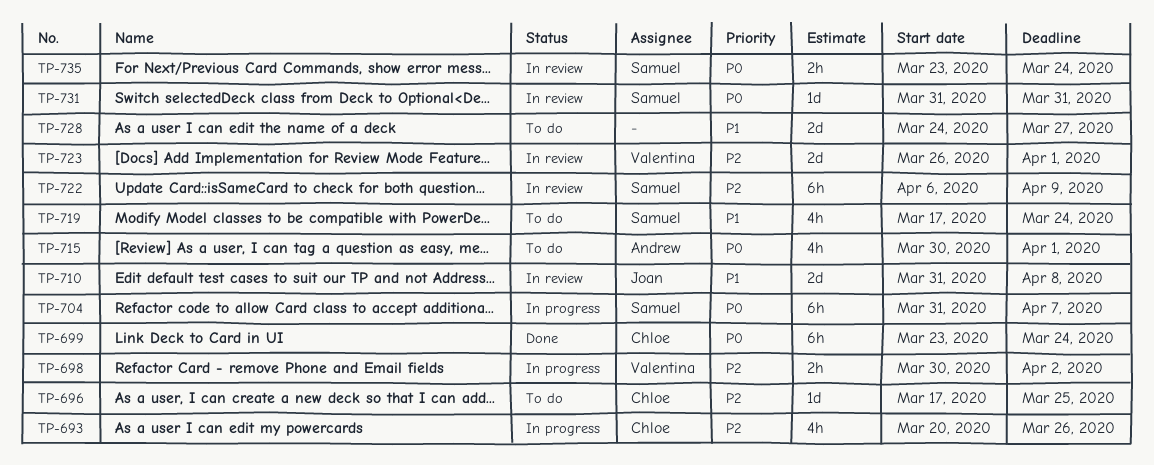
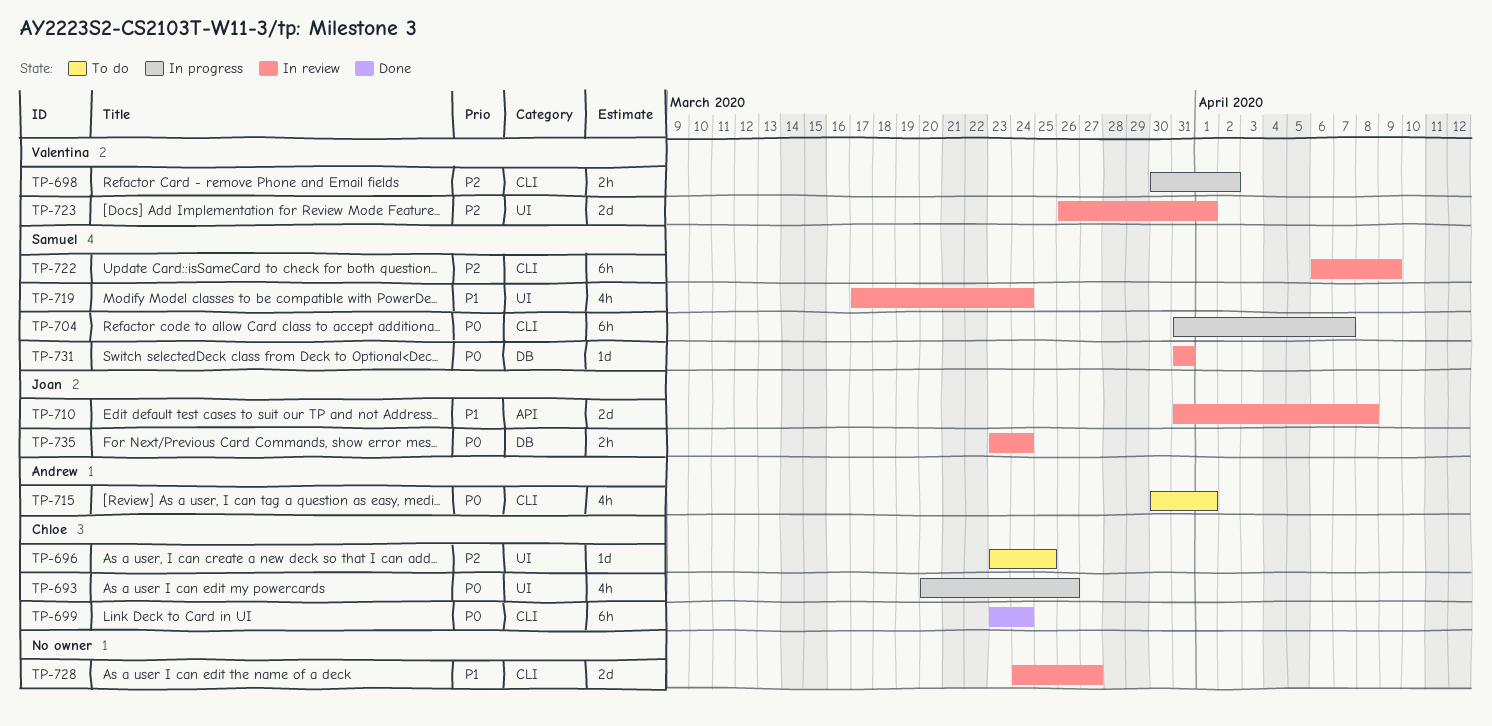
TP-693, priority: P2 -> P0
TP-696, start: Mar 17 -> Mar 23
TP-719, status: To do -> In review
TP-728, status: To do -> In review
TP-735, owner: Samuel -> Joan

